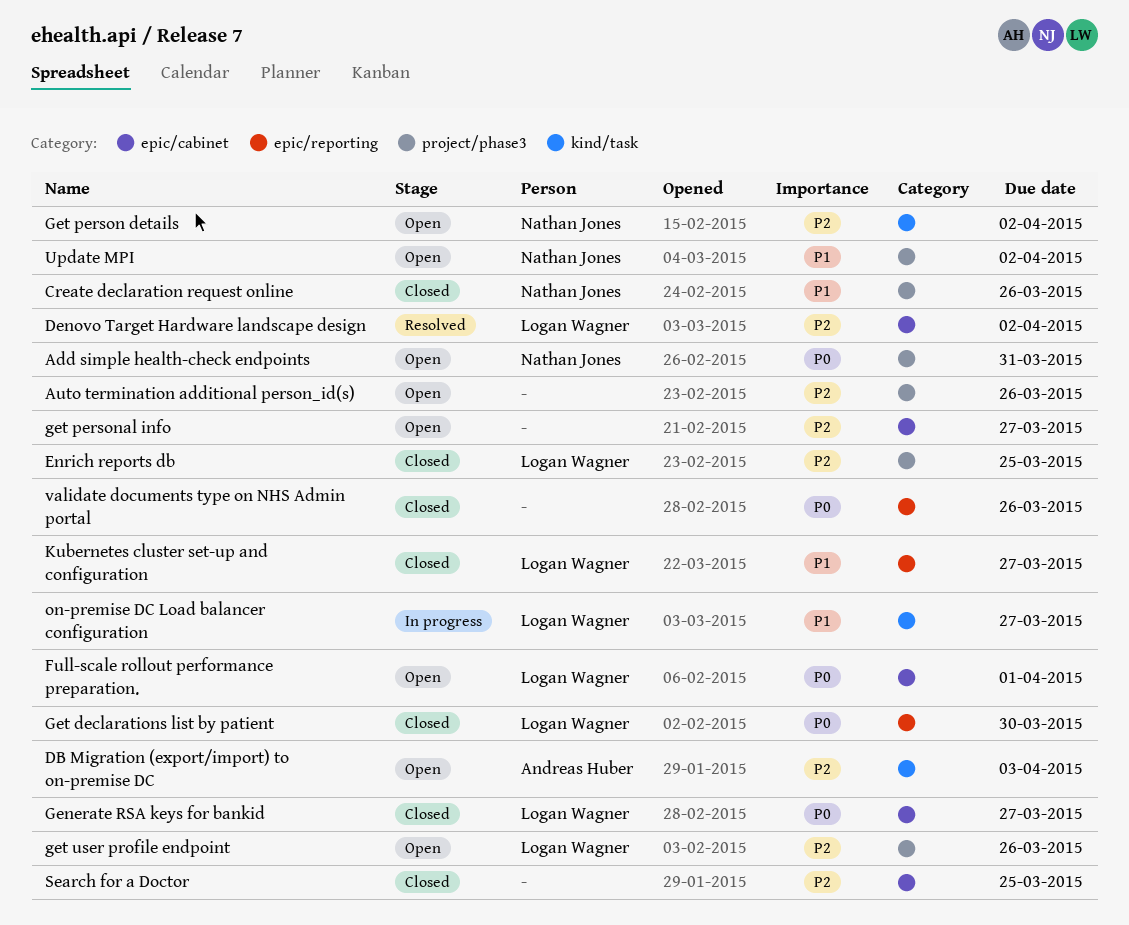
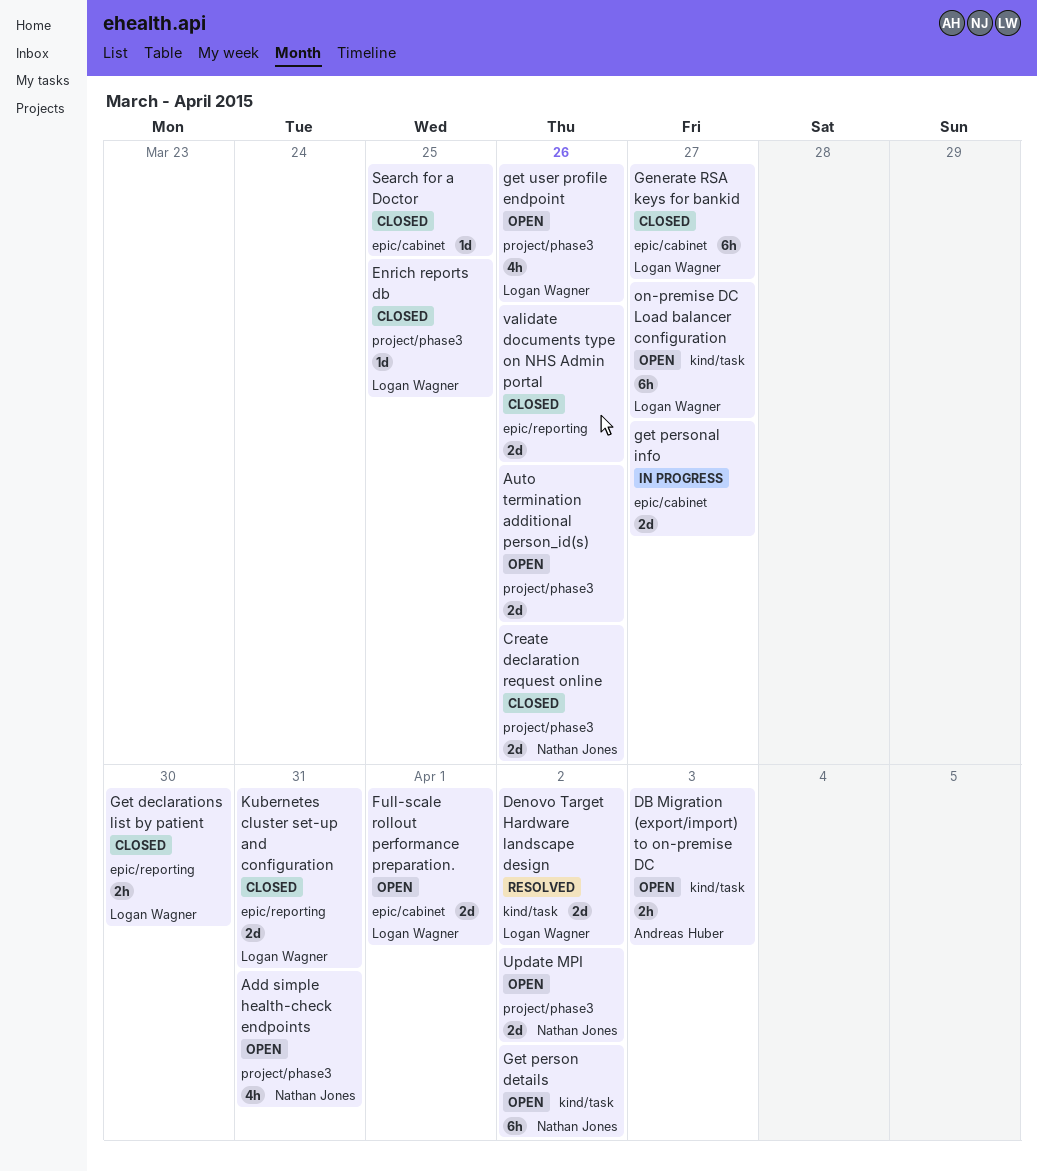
Denovo Target Hardware landscape design, label: epic/cabinet -> kind/task
get personal info, status: Open -> In progress
Kubernetes cluster set-up and configuration, due: Mar 27 -> Mar 31
on-premise DC Load balancer configuration, status: In progress -> Open

